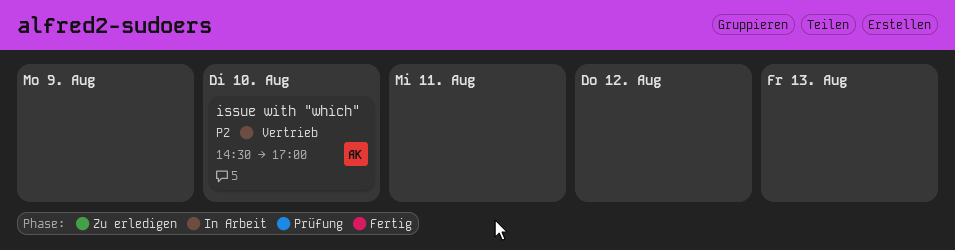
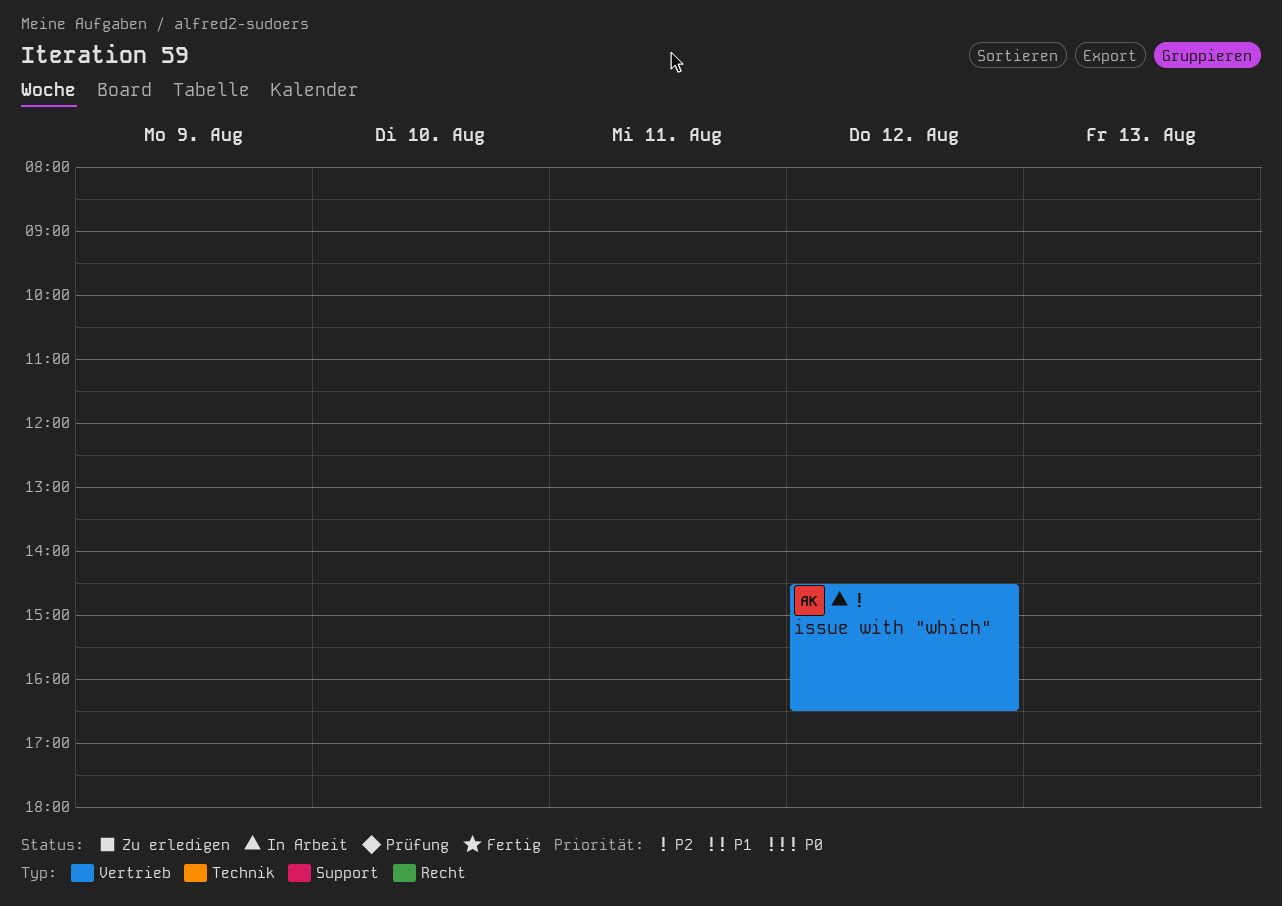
issue with "which", day: Aug 10 -> Aug 12
issue with "which", ends: 17:00 -> 16:30

